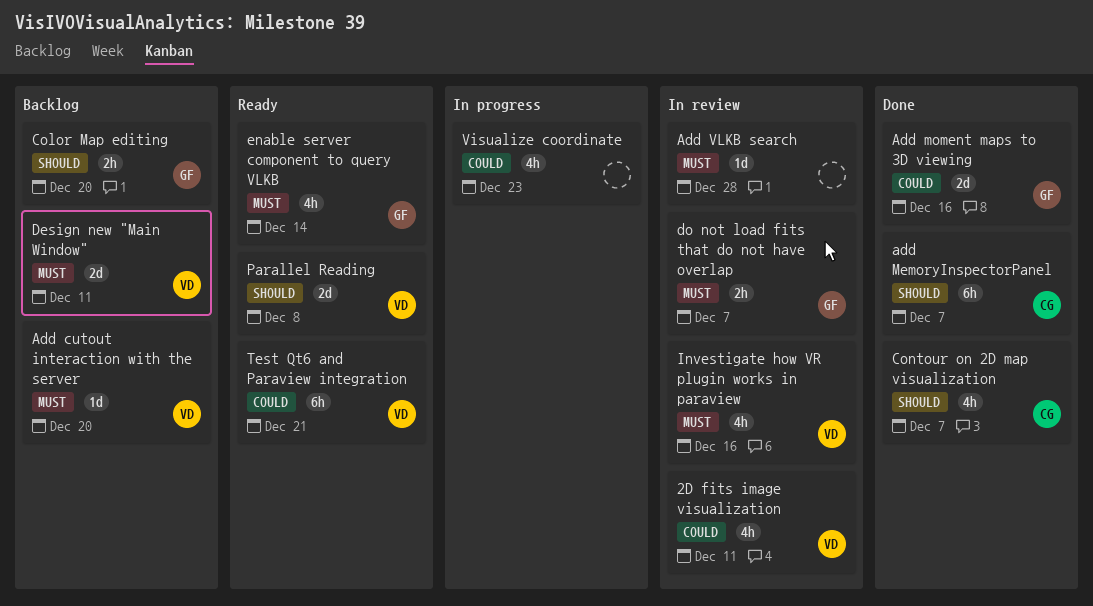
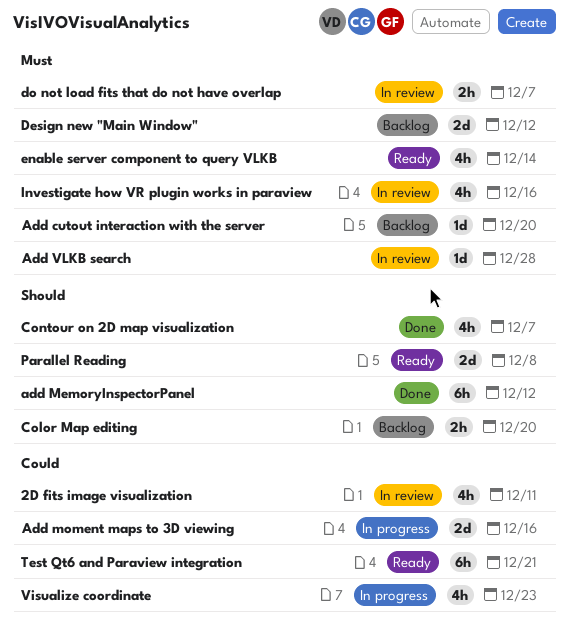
add MemoryInspectorPanel, due: Dec 7 -> Dec 12
Add moment maps to 3D viewing, status: Done -> In progress
Design new "Main Window", due: Dec 11 -> Dec 12

